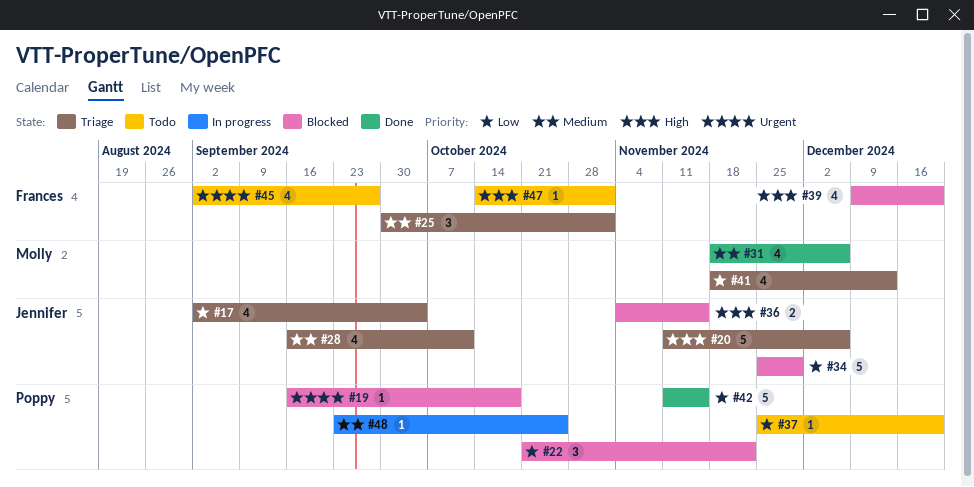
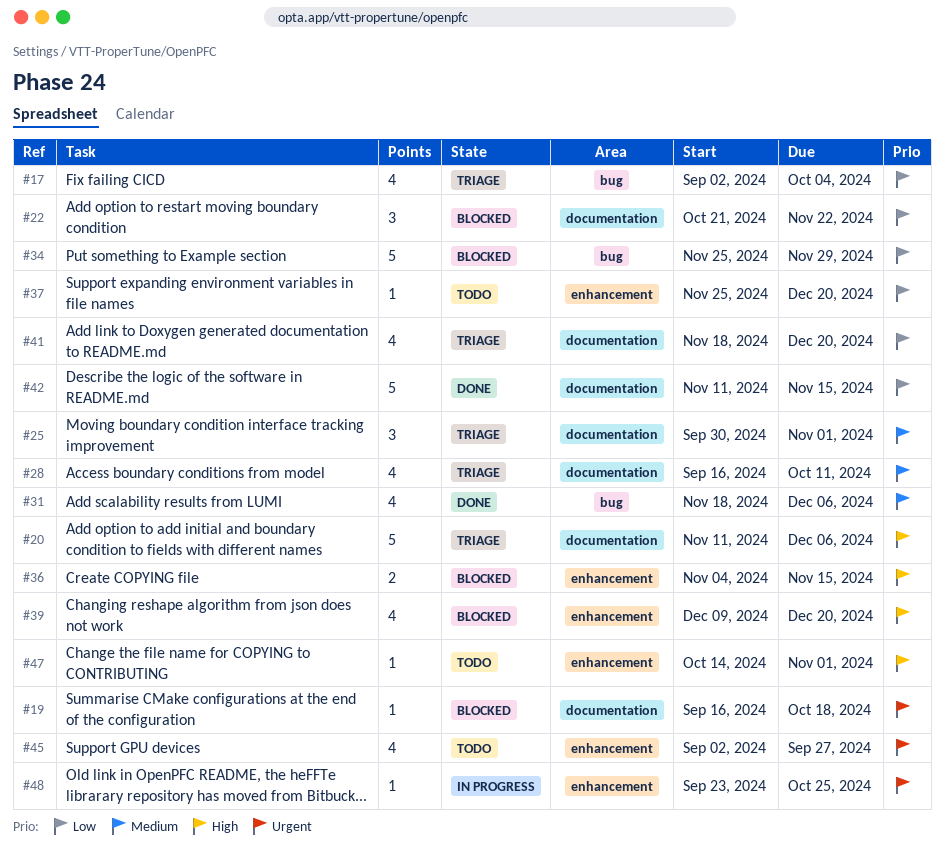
#41, due: Dec 13 -> Dec 20
#48, priority: Medium -> Urgent

